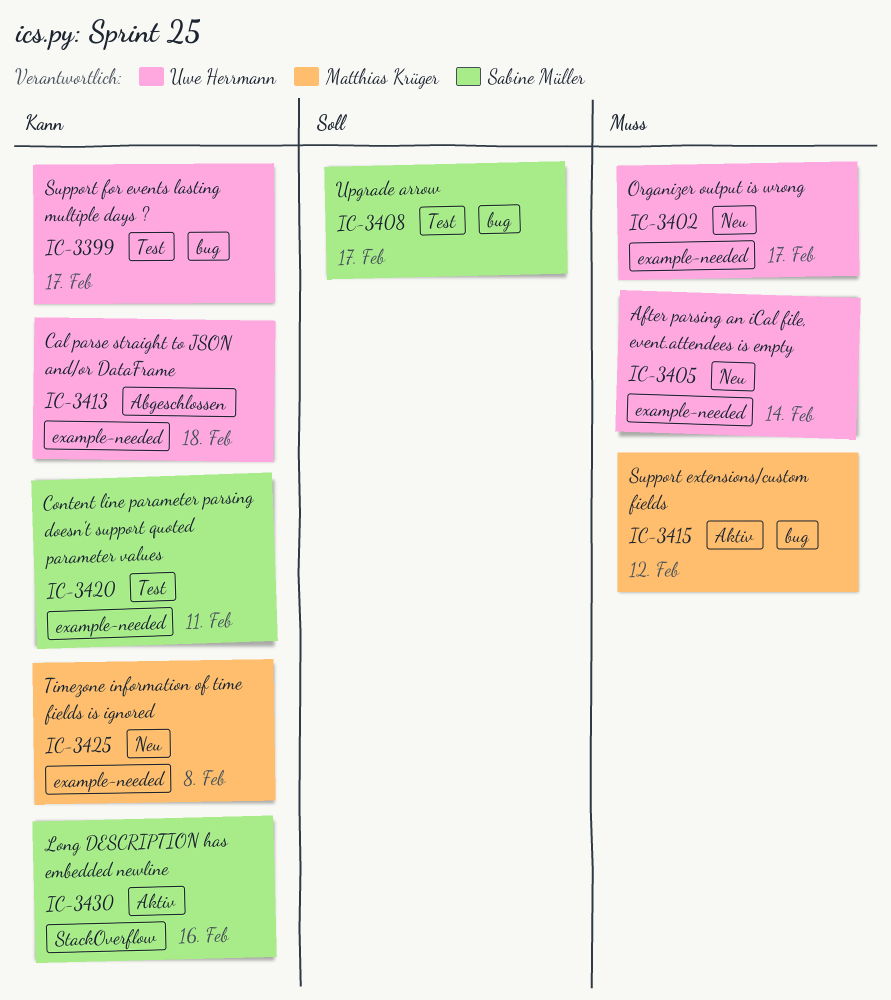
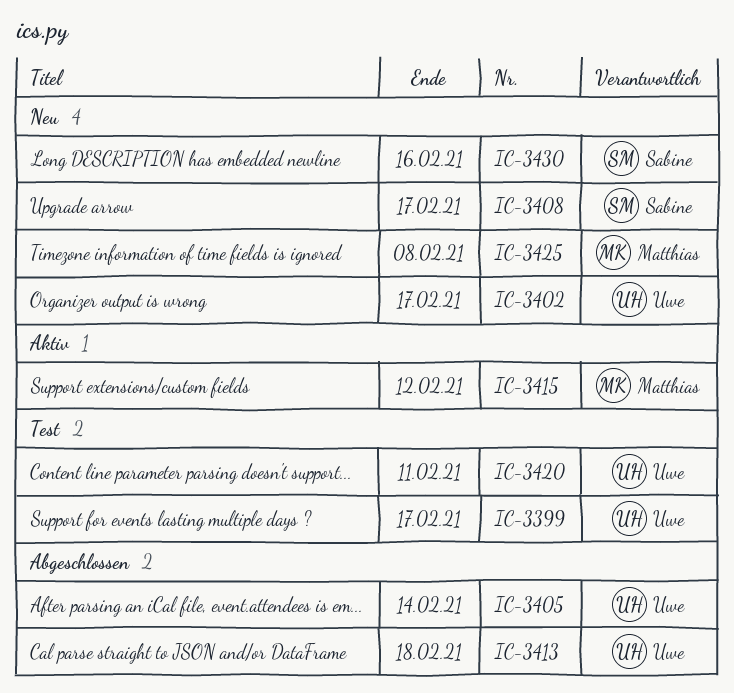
IC-3405, status: Neu -> Abgeschlossen
IC-3408, status: Test -> Neu
IC-3420, owner: Sabine Müller -> Uwe Herrmann
IC-3430, status: Aktiv -> Neu

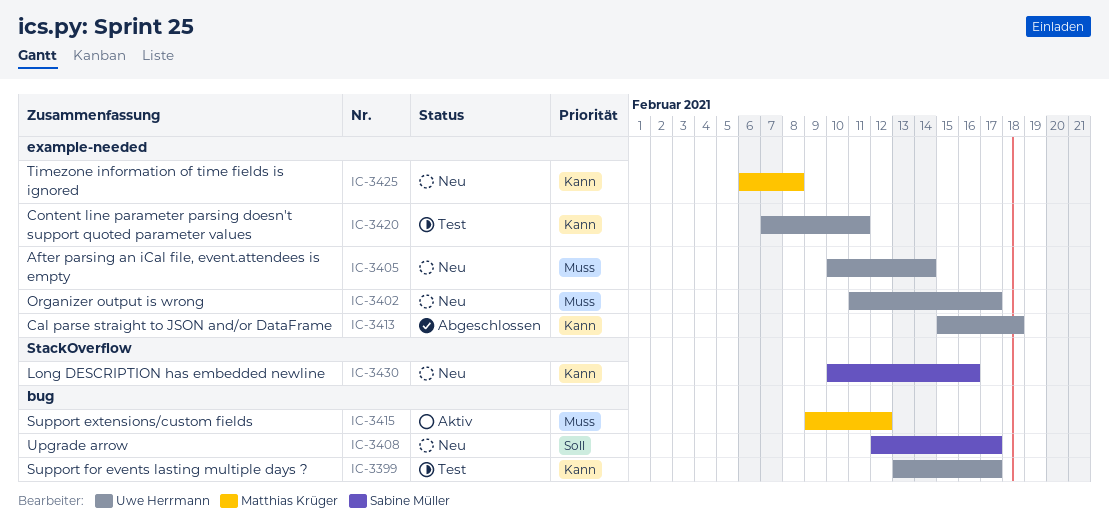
IC-3405, status: Abgeschlossen -> Neu

